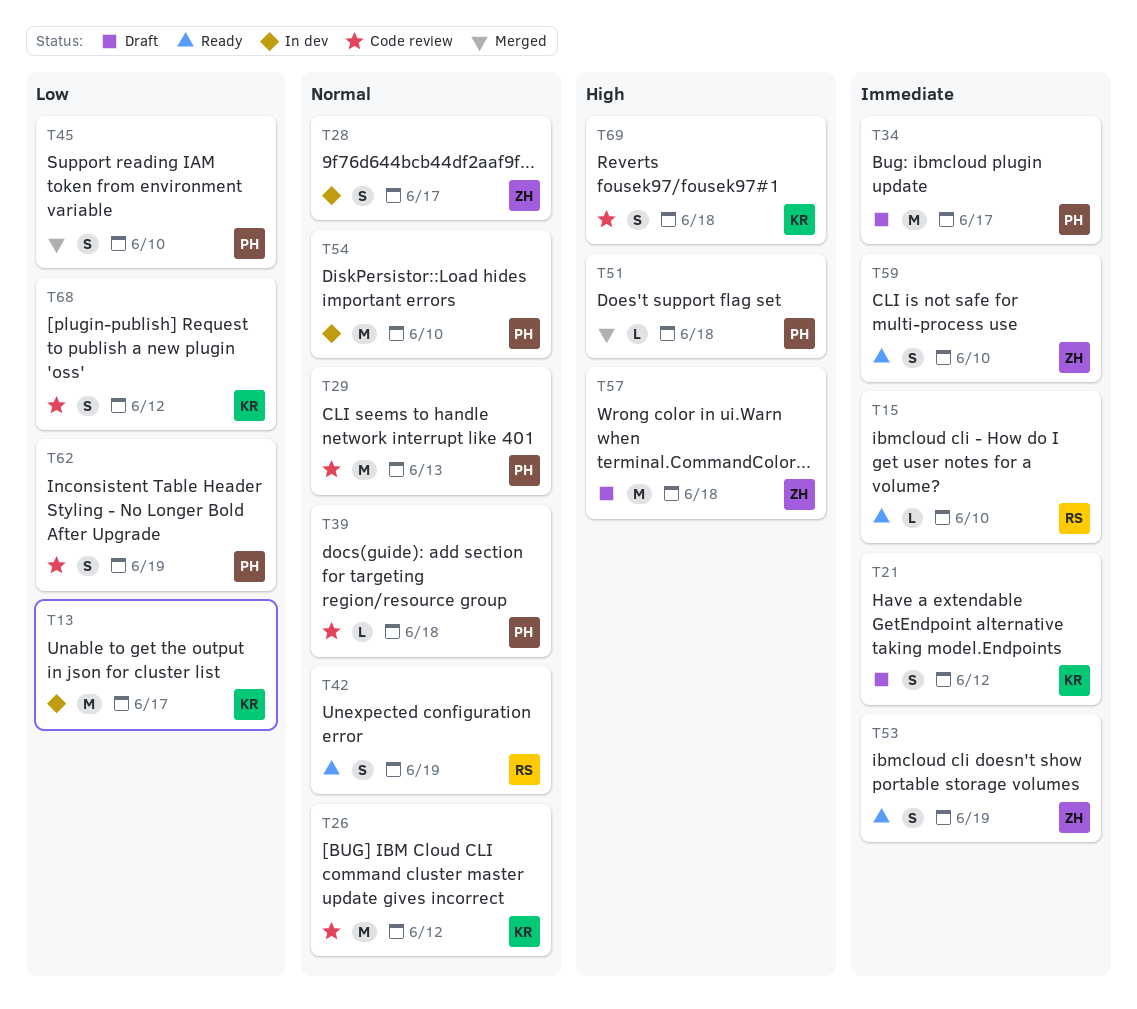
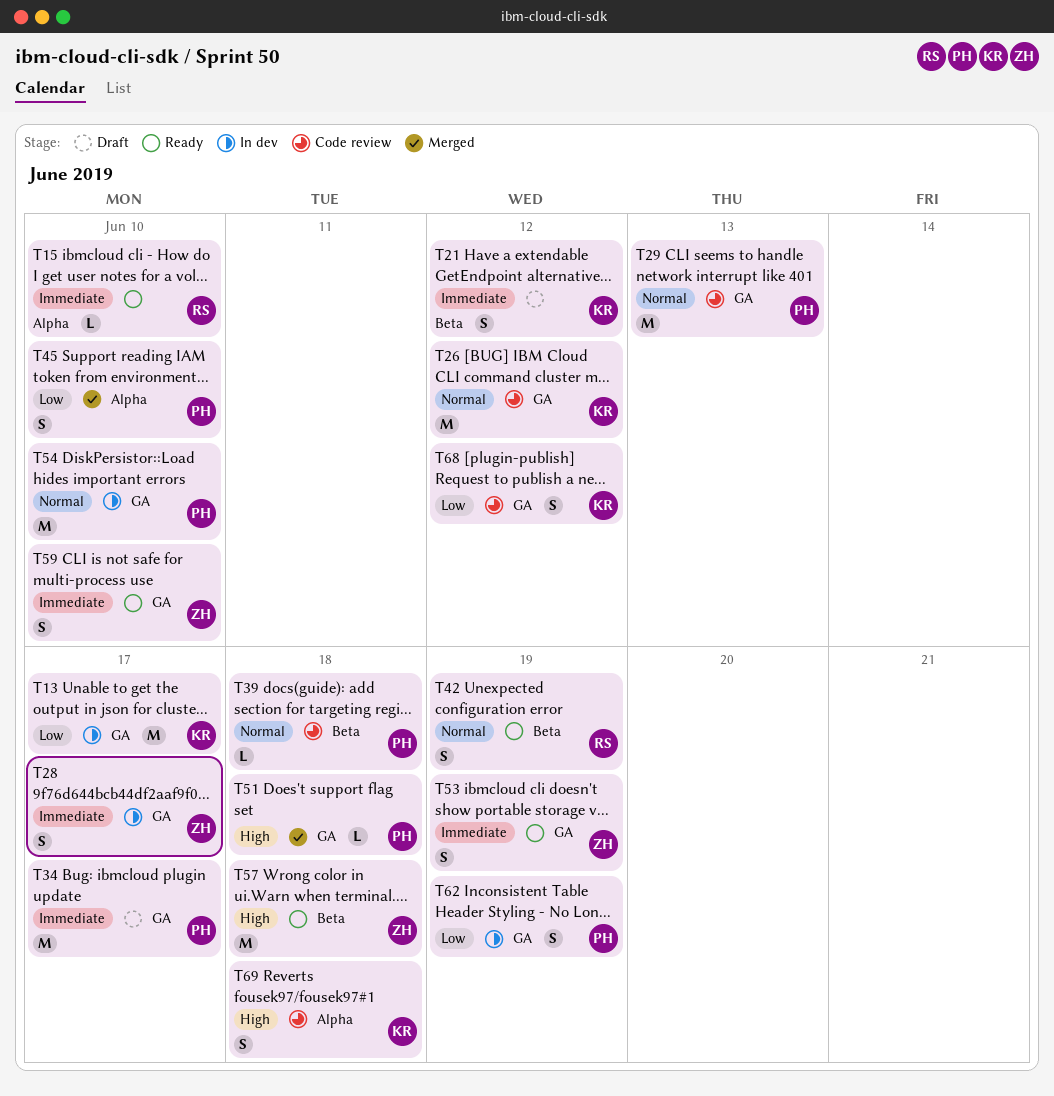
T28, priority: Normal -> Immediate
T57, status: Draft -> Ready
T62, status: Code review -> In dev

